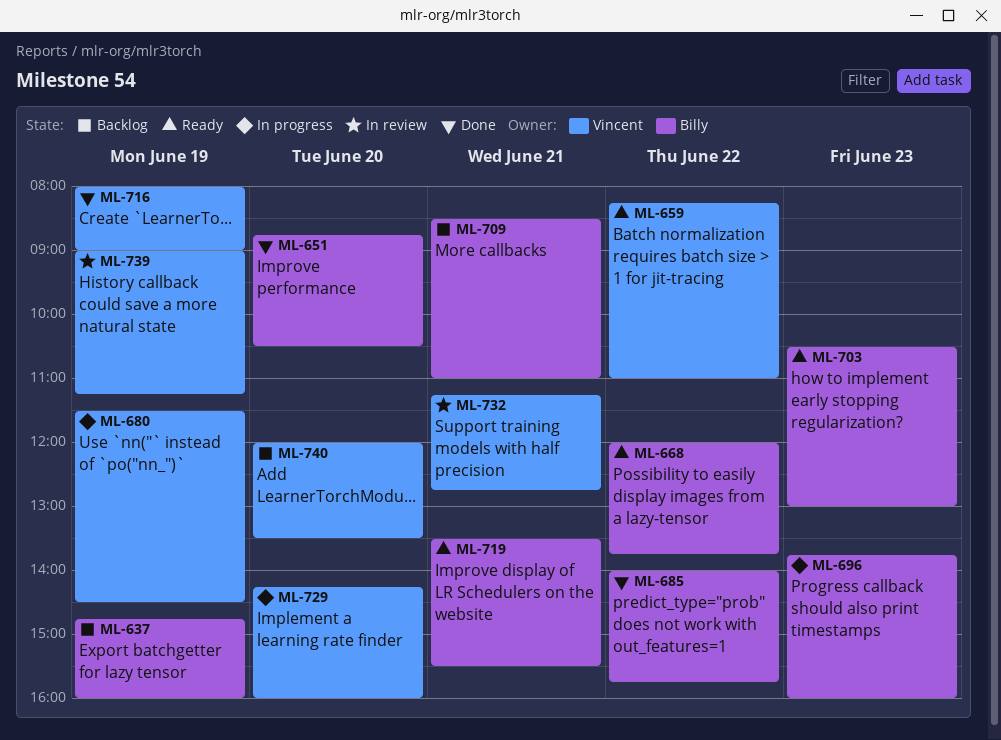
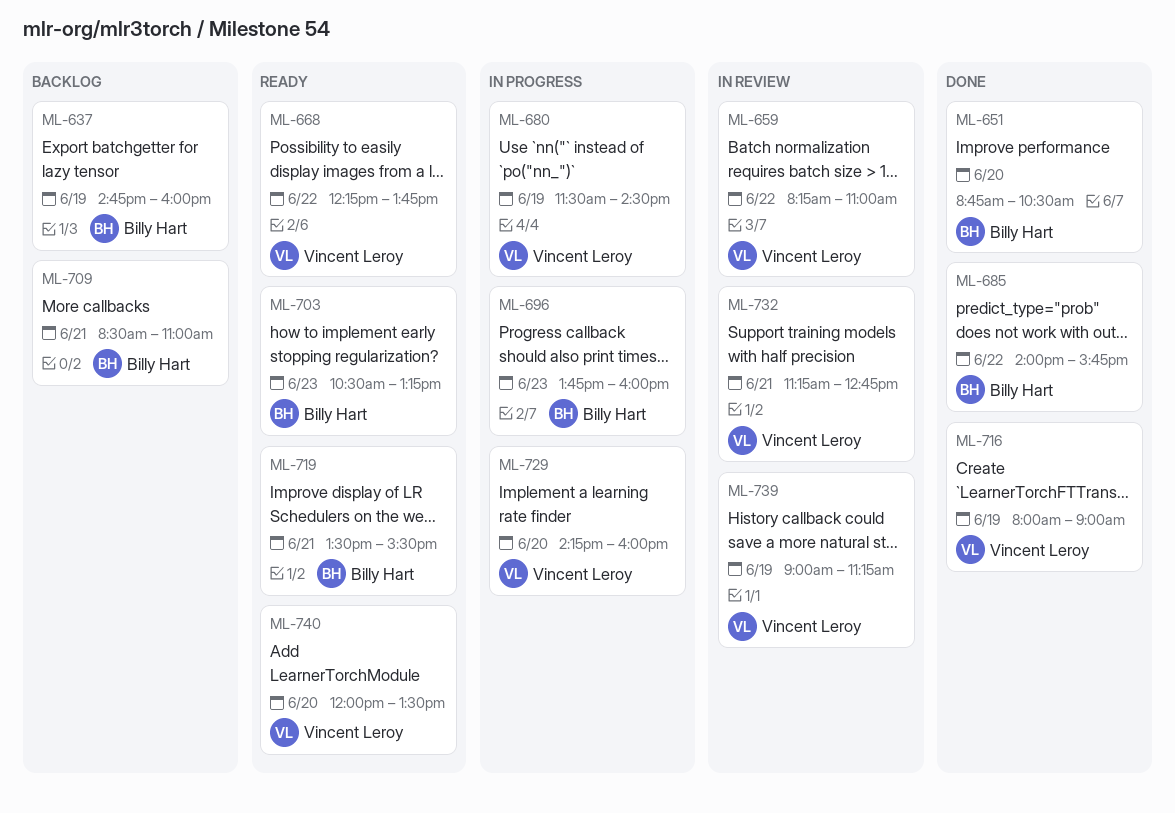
ML-659, status: Ready -> In review
ML-668, owner: Billy Hart -> Vincent Leroy
ML-668, begins: 12:00 -> 12:15
ML-703, ends: 13:00 -> 13:15
ML-740, status: Backlog -> Ready

